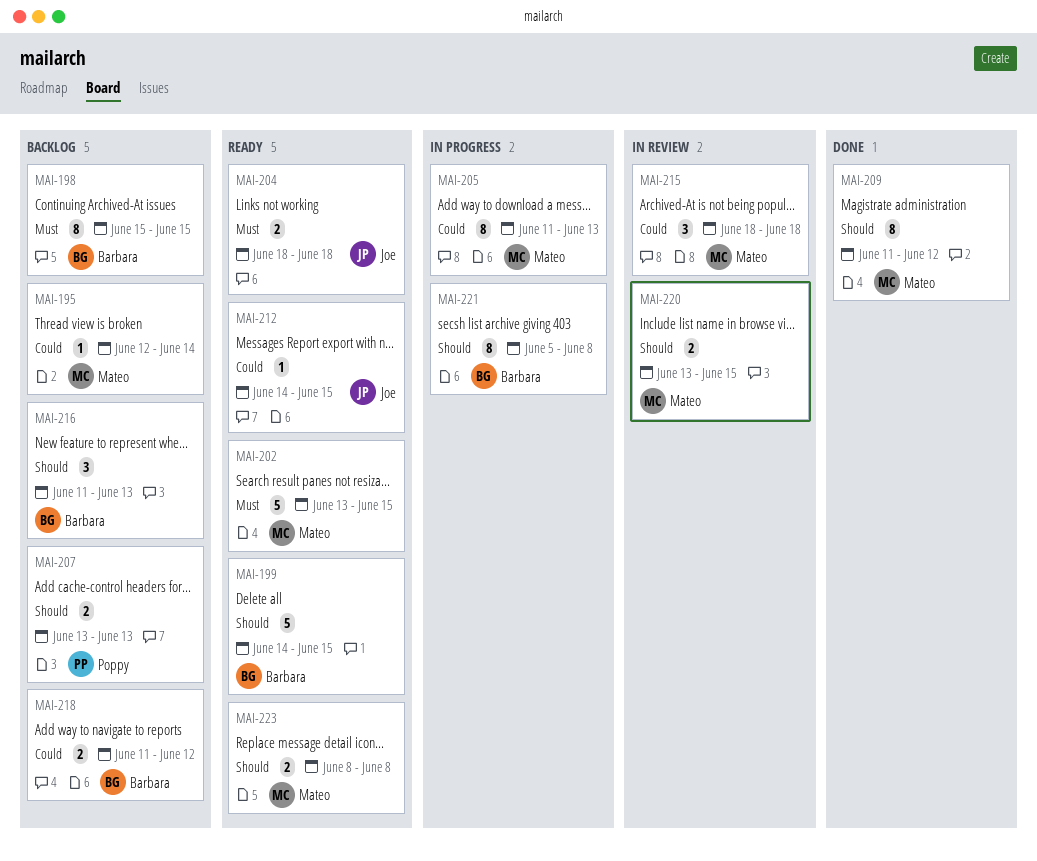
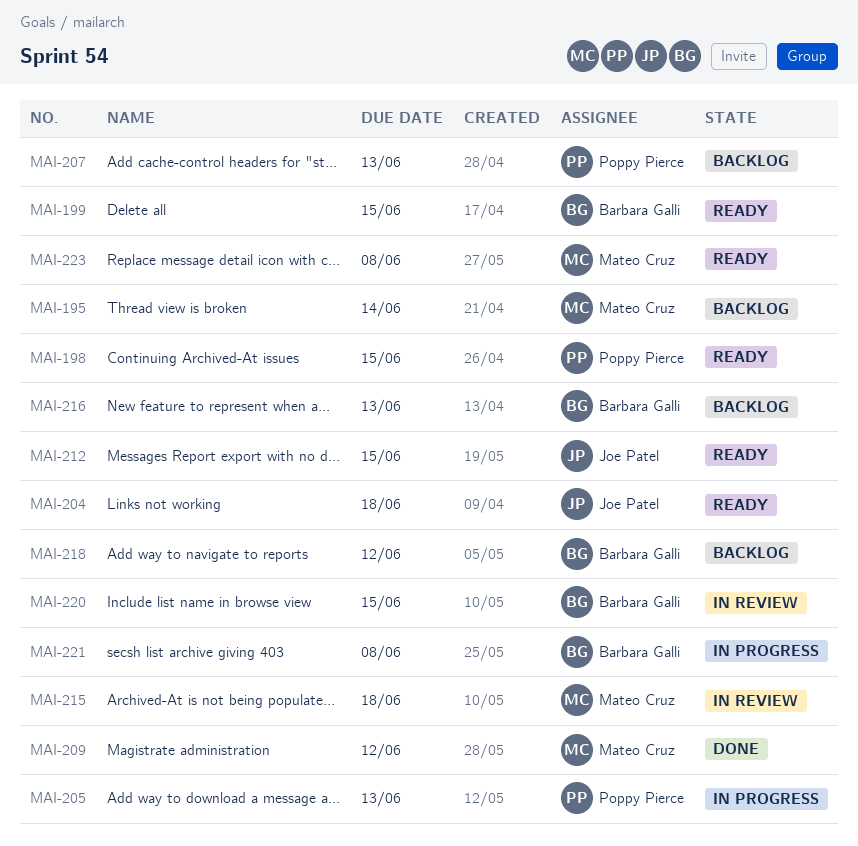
MAI-198, status: Backlog -> Ready
MAI-198, owner: Barbara Galli -> Poppy Pierce
MAI-202: present -> none
MAI-205, owner: Mateo Cruz -> Poppy Pierce
MAI-220, owner: Mateo Cruz -> Barbara Galli

